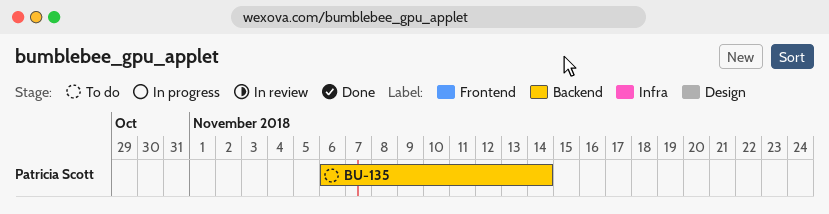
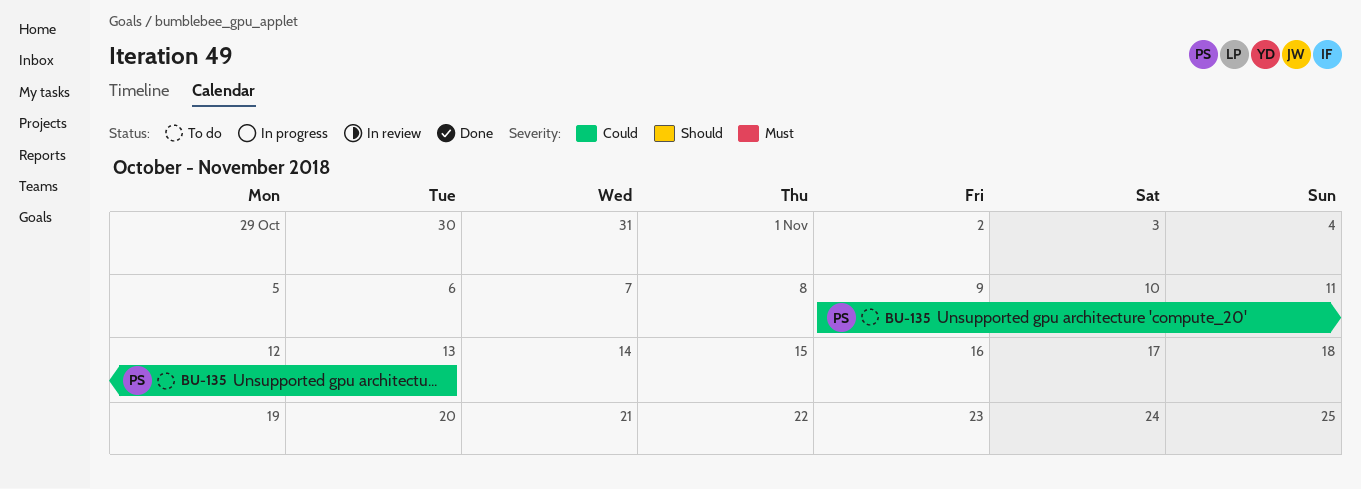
BU-135, start: Nov 6 -> Nov 9
BU-135, due: Nov 14 -> Nov 13

